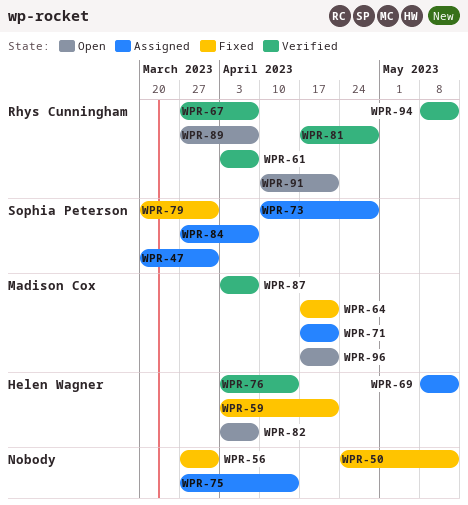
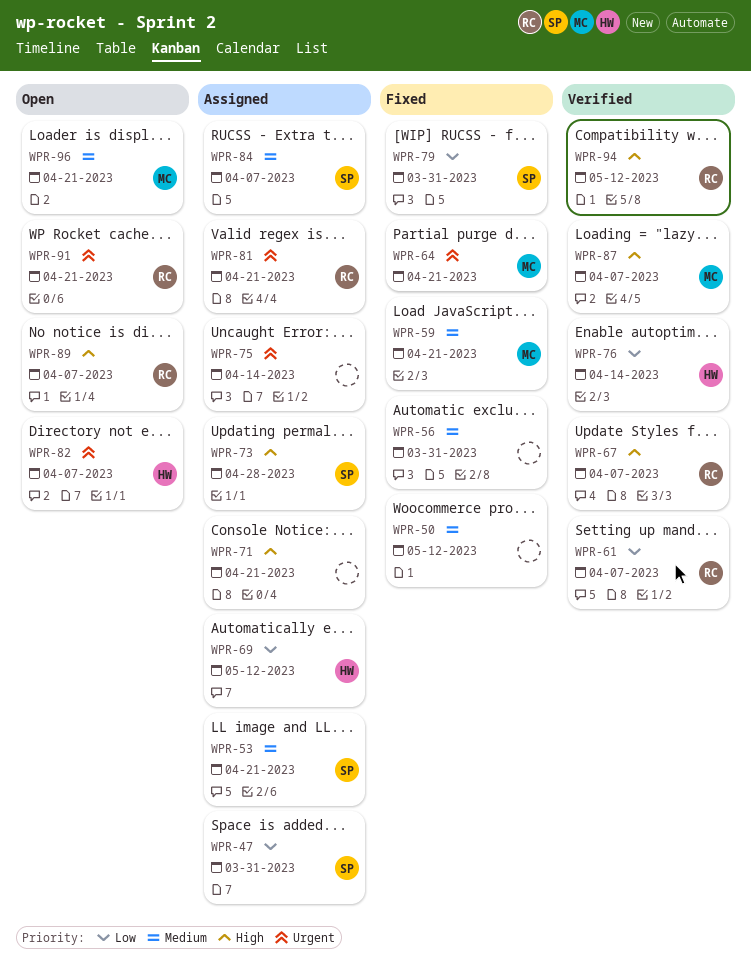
WPR-53: none -> present
WPR-59, owner: Helen Wagner -> Madison Cox
WPR-71, owner: Madison Cox -> none
WPR-81, status: Verified -> Assigned
WPR-81, due: Apr 28 -> Apr 21

